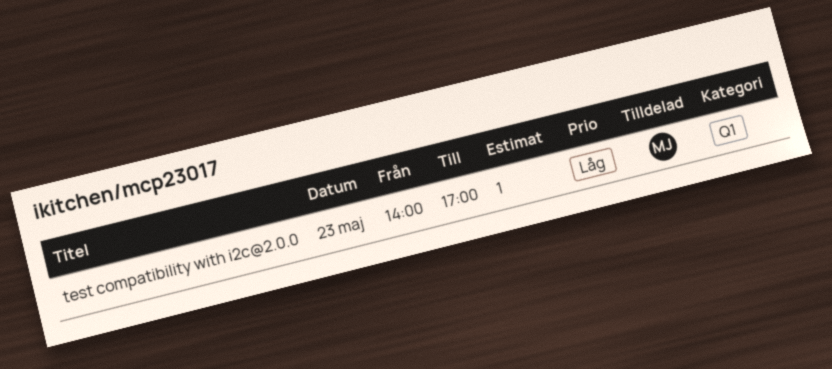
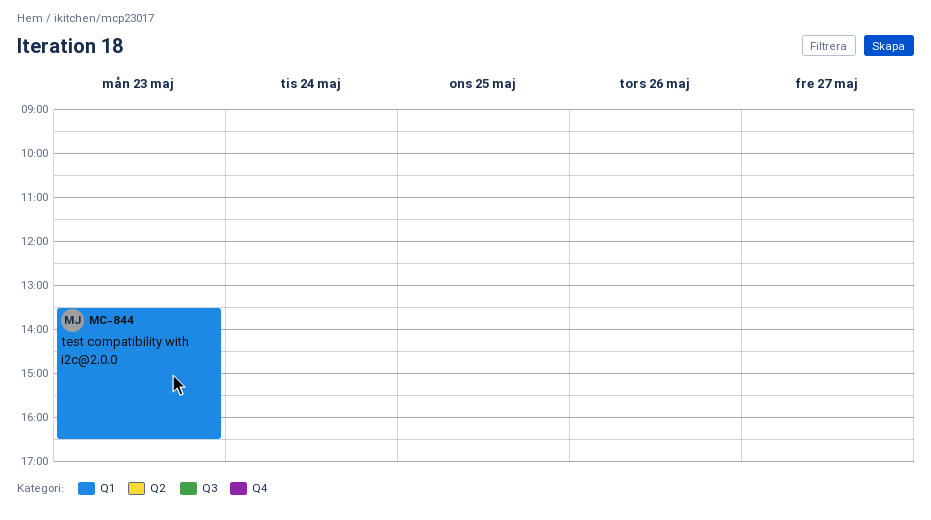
test compatibility with i2c@2.0.0, begins: 14:00 -> 13:30
test compatibility with i2c@2.0.0, ends: 17:00 -> 16:30

